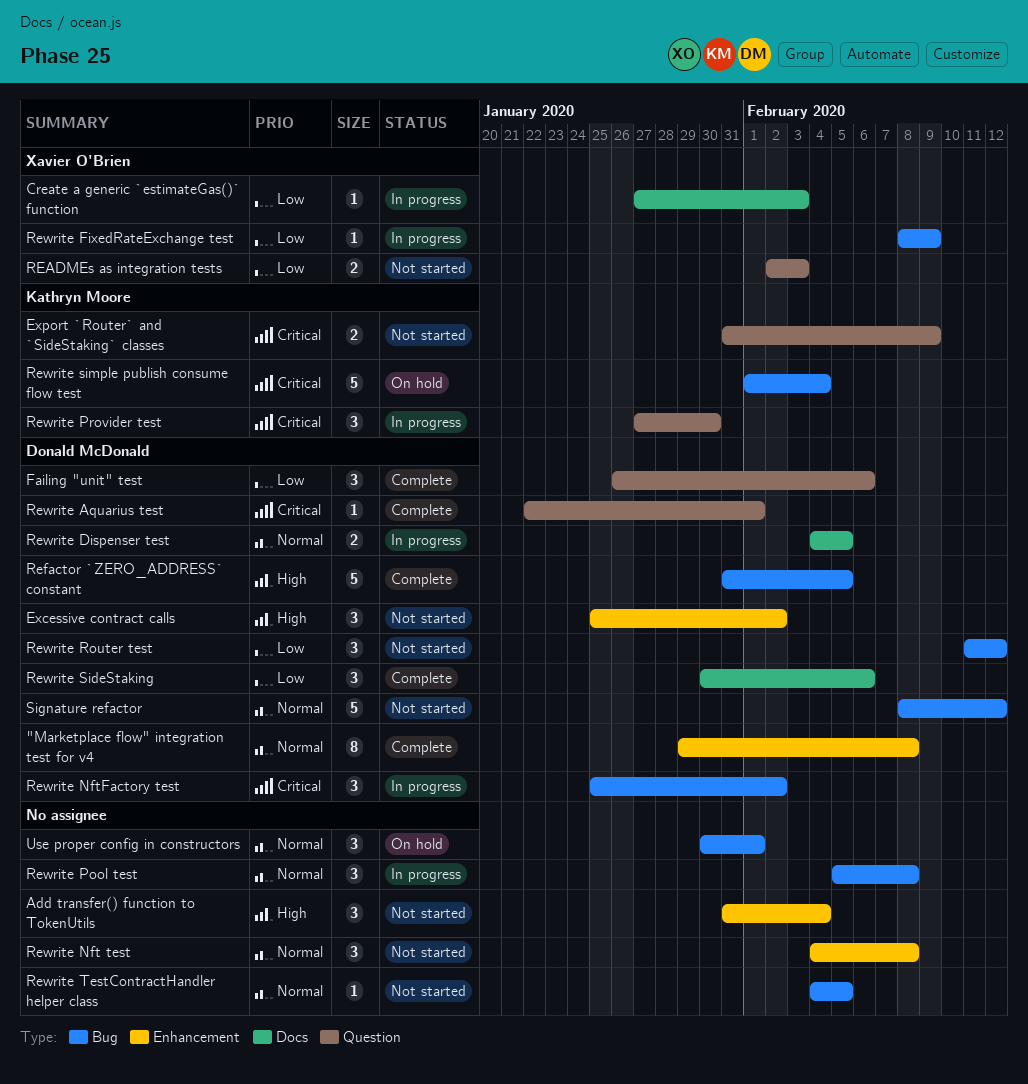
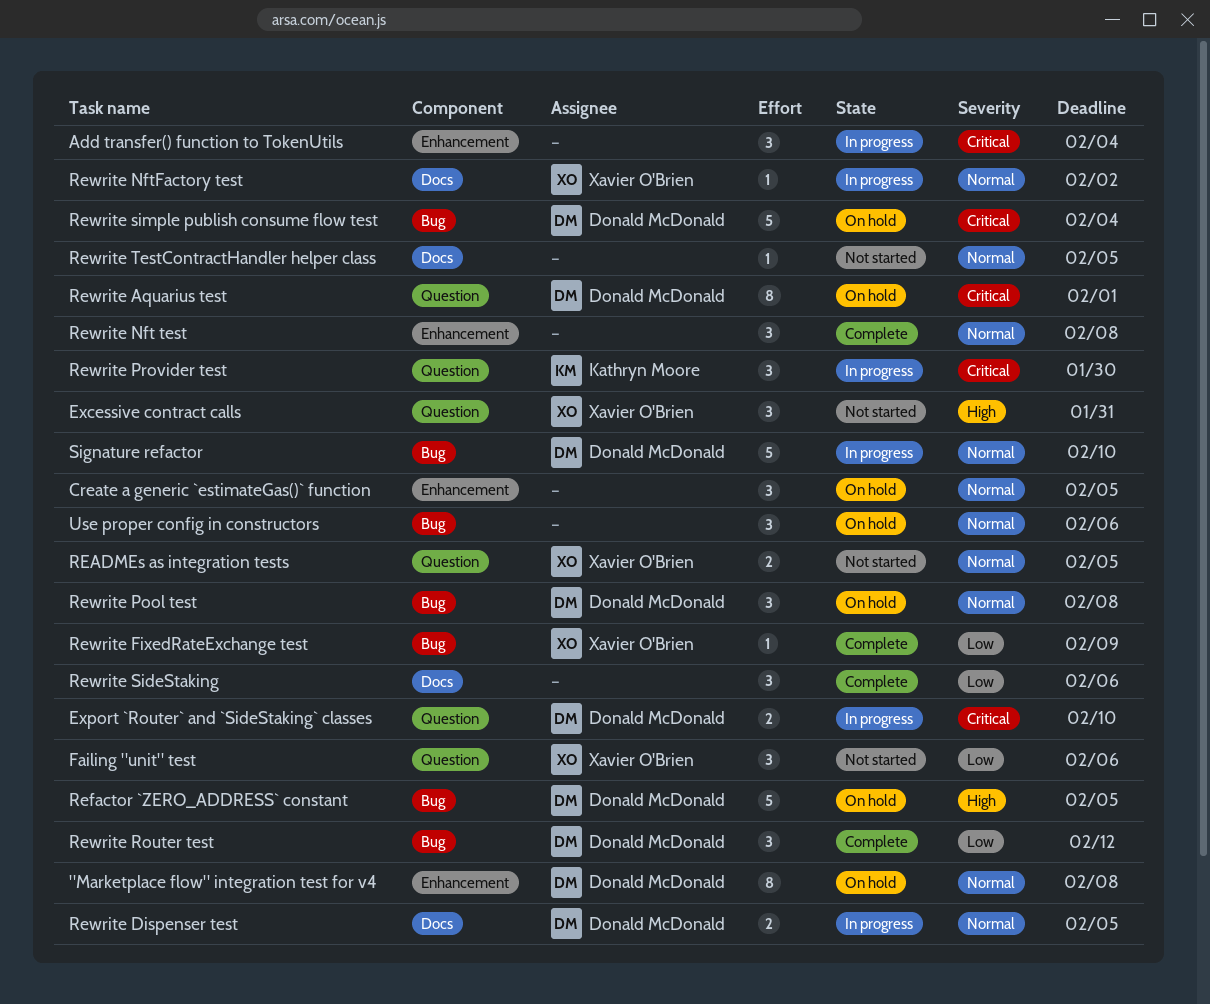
"Marketplace flow" integration test for v4, status: Complete -> On hold
Add transfer() function to TokenUtils, status: Not started -> In progress
Add transfer() function to TokenUtils, priority: High -> Critical
Create a generic `estimateGas()` function, status: In progress -> On hold
Create a generic `estimateGas()` function, owner: Xavier O'Brien -> none
Create a generic `estimateGas()` function, priority: Low -> Normal
Create a generic `estimateGas()` function, label: Docs -> Enhancement
Create a generic `estimateGas()` function, estimate: 1 -> 3
Create a generic `estimateGas()` function, due: Feb 3 -> Feb 5
Excessive contract calls, owner: Donald McDonald -> Xavier O'Brien
Excessive contract calls, label: Enhancement -> Question
Excessive contract calls, due: Feb 2 -> Jan 31
Export `Router` and `SideStaking` classes, status: Not started -> In progress
Export `Router` and `SideStaking` classes, owner: Kathryn Moore -> Donald McDonald
Export `Router` and `SideStaking` classes, due: Feb 9 -> Feb 10
Failing "unit" test, status: Complete -> Not started
Failing "unit" test, owner: Donald McDonald -> Xavier O'Brien
READMEs as integration tests, priority: Low -> Normal
READMEs as integration tests, due: Feb 3 -> Feb 5
Refactor `ZERO_ADDRESS` constant, status: Complete -> On hold
Rewrite Aquarius test, status: Complete -> On hold
Rewrite Aquarius test, estimate: 1 -> 8
Rewrite FixedRateExchange test, status: In progress -> Complete
Rewrite Nft test, status: Not started -> Complete
Rewrite NftFactory test, owner: Donald McDonald -> Xavier O'Brien
Rewrite NftFactory test, priority: Critical -> Normal
Rewrite NftFactory test, label: Bug -> Docs
Rewrite NftFactory test, estimate: 3 -> 1
Rewrite Pool test, status: In progress -> On hold
Rewrite Pool test, owner: none -> Donald McDonald
Rewrite Router test, status: Not started -> Complete
Rewrite SideStaking, owner: Donald McDonald -> none
Rewrite simple publish consume flow test, owner: Kathryn Moore -> Donald McDonald
Rewrite TestContractHandler helper class, label: Bug -> Docs
Signature refactor, status: Not started -> In progress
Signature refactor, due: Feb 12 -> Feb 10
Use proper config in constructors, due: Feb 1 -> Feb 6

